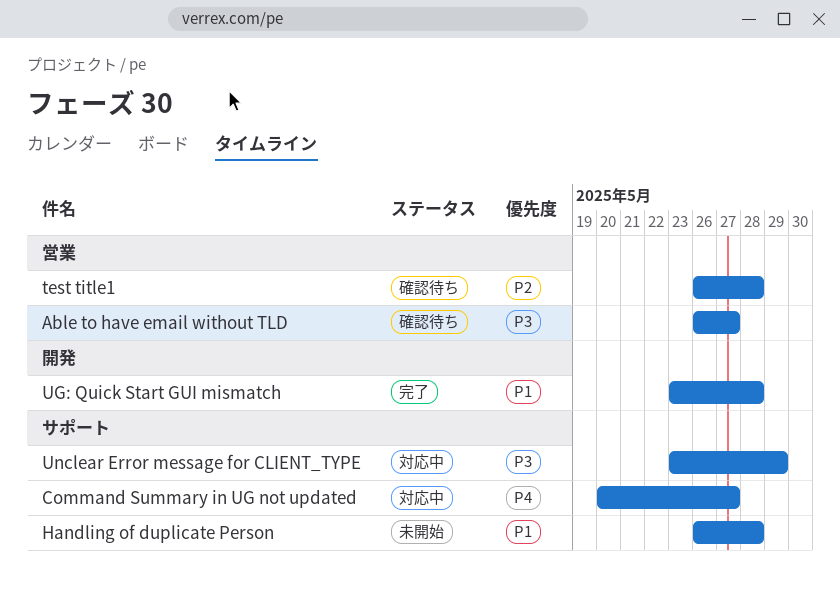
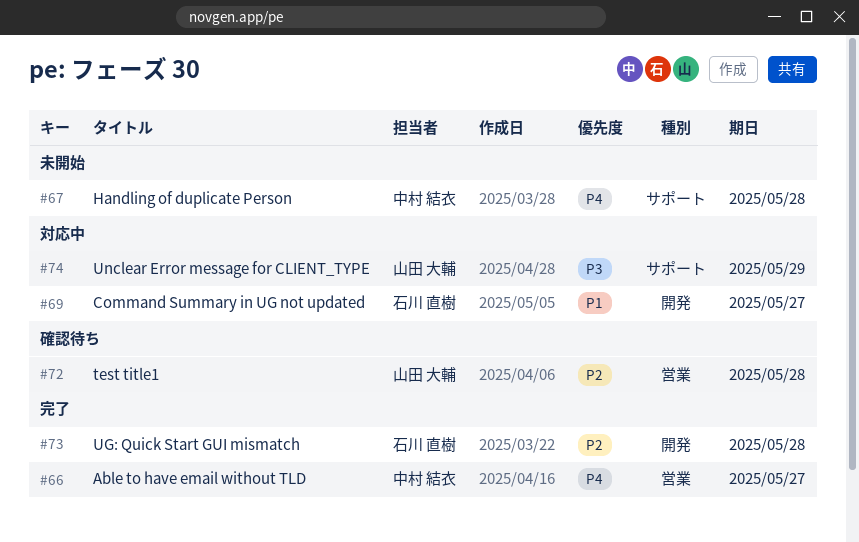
Able to have email without TLD, status: 確認待ち -> 完了
Able to have email without TLD, priority: P3 -> P4
Command Summary in UG not updated, priority: P4 -> P1
Command Summary in UG not updated, label: サポート -> 開発
Handling of duplicate Person, priority: P1 -> P4
UG: Quick Start GUI mismatch, priority: P1 -> P2

